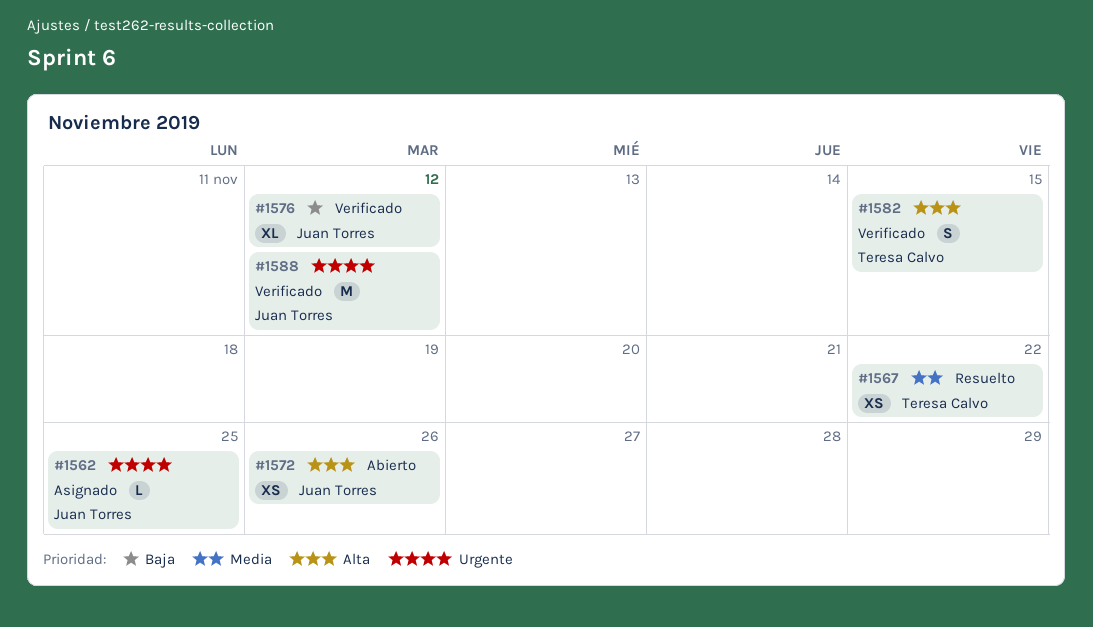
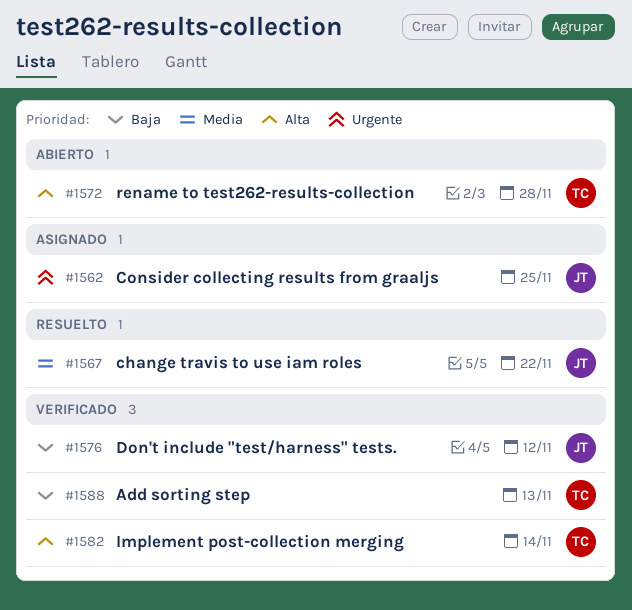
#1567, owner: Teresa Calvo -> Juan Torres
#1572, owner: Juan Torres -> Teresa Calvo
#1572, due: Nov 26 -> Nov 28
#1582, due: Nov 15 -> Nov 14
#1588, owner: Juan Torres -> Teresa Calvo
#1588, priority: Urgente -> Baja
#1588, due: Nov 12 -> Nov 13

